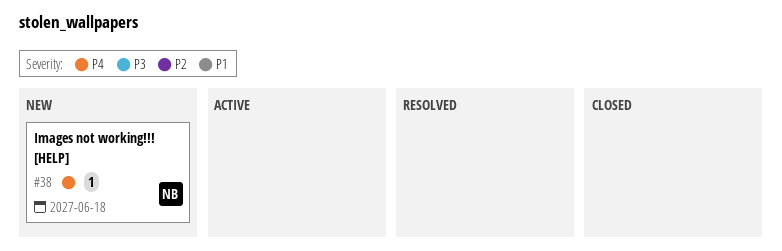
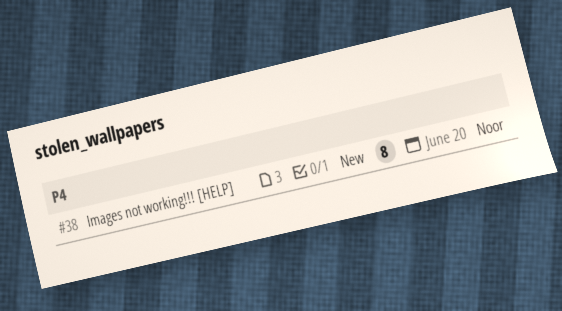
#38, estimate: 1 -> 8
#38, due: Jun 18 -> Jun 20

